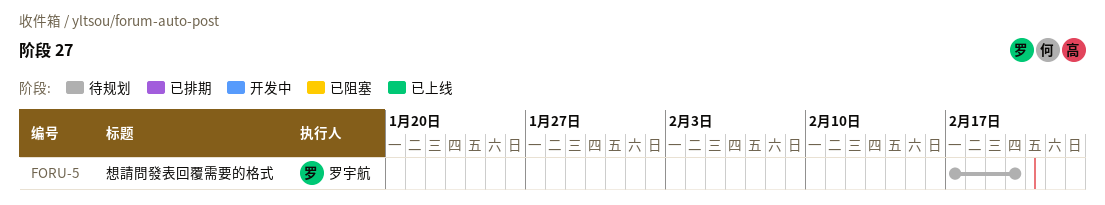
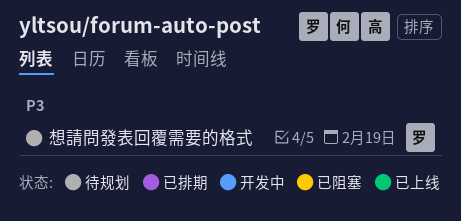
想請問發表回覆需要的格式, due: Feb 20 -> Feb 19

